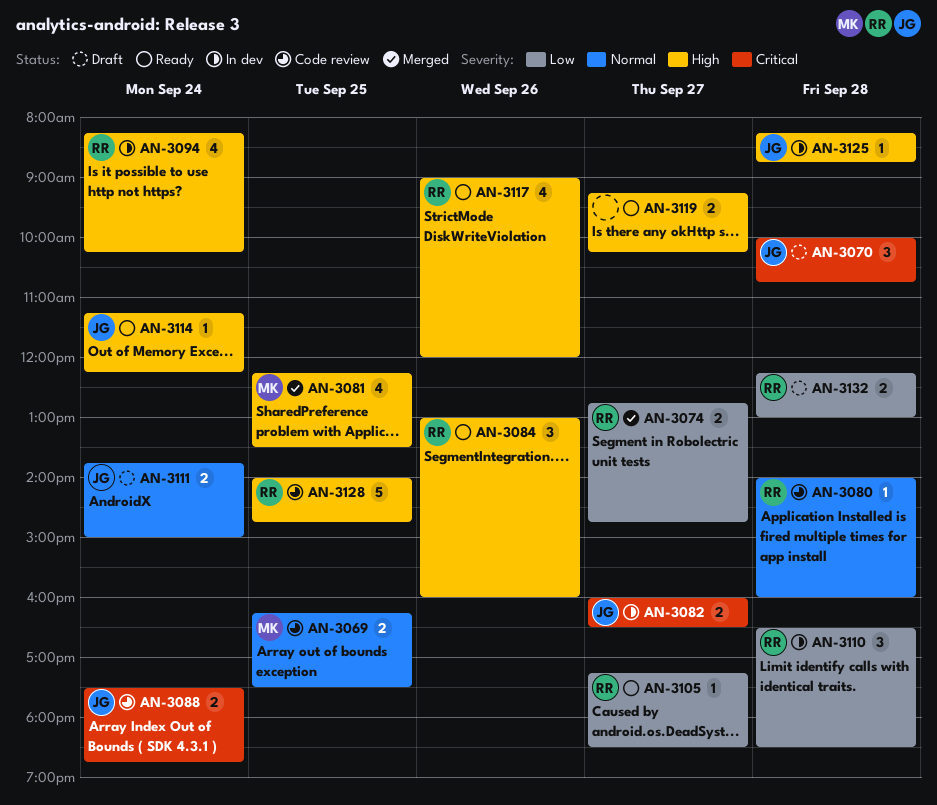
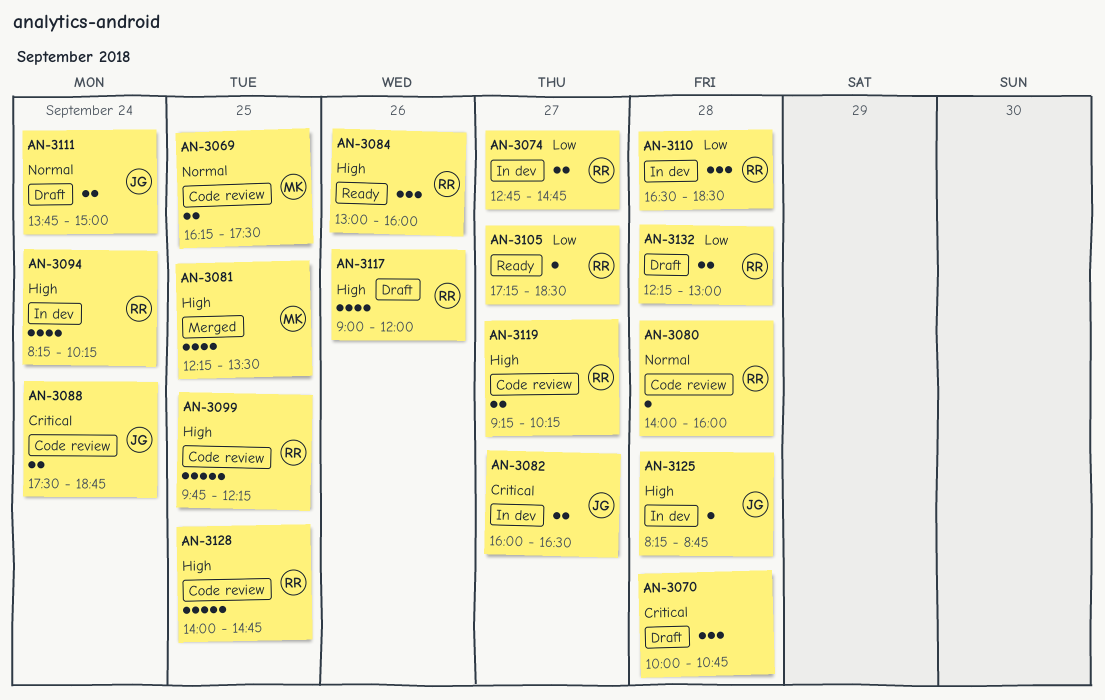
AN-3070, owner: JG -> none
AN-3074, status: Merged -> In dev
AN-3099: none -> present
AN-3114: present -> none
AN-3117, status: Ready -> Draft
AN-3119, status: Ready -> Code review
AN-3119, owner: none -> RR

